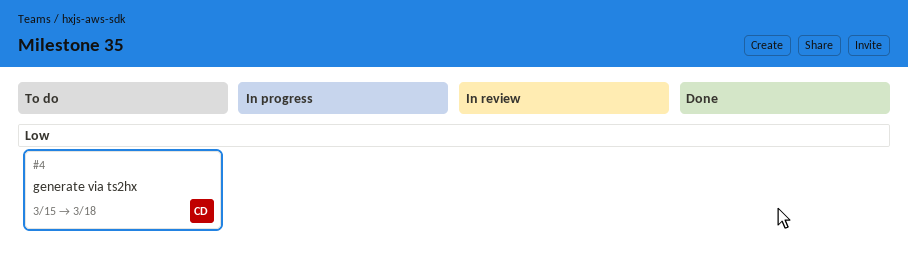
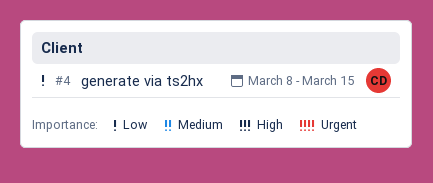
#4, start: Mar 15 -> Mar 8
#4, due: Mar 18 -> Mar 15

